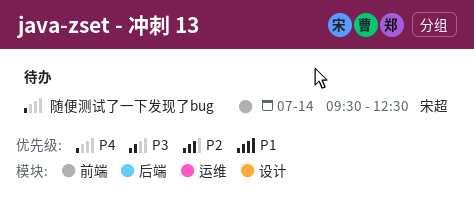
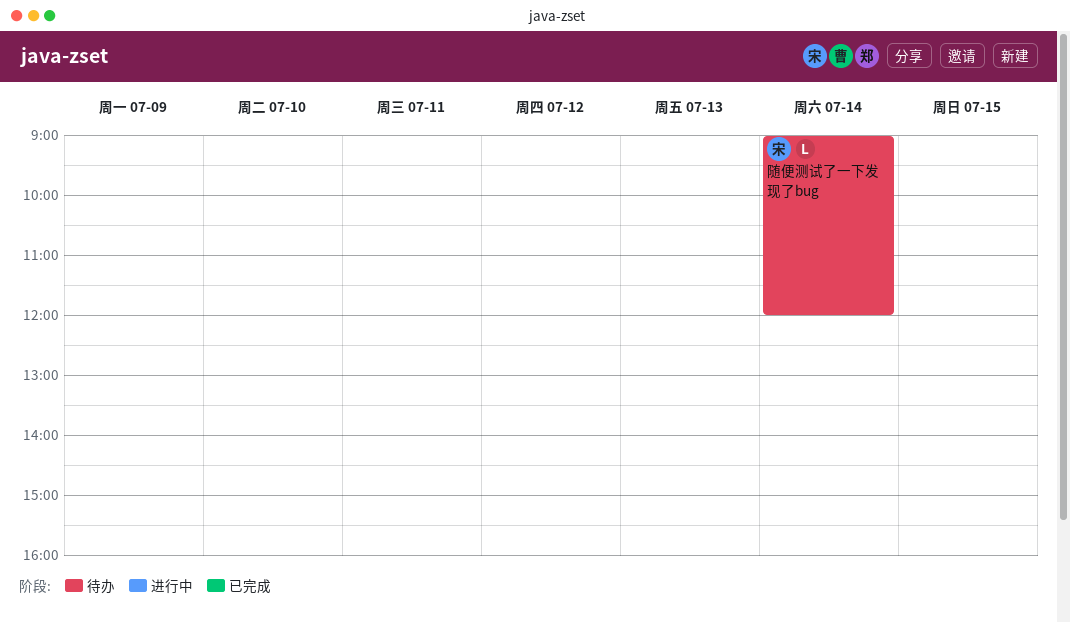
随便测试了一下发现了bug, begins: 09:30 -> 09:00
随便测试了一下发现了bug, ends: 12:30 -> 12:00

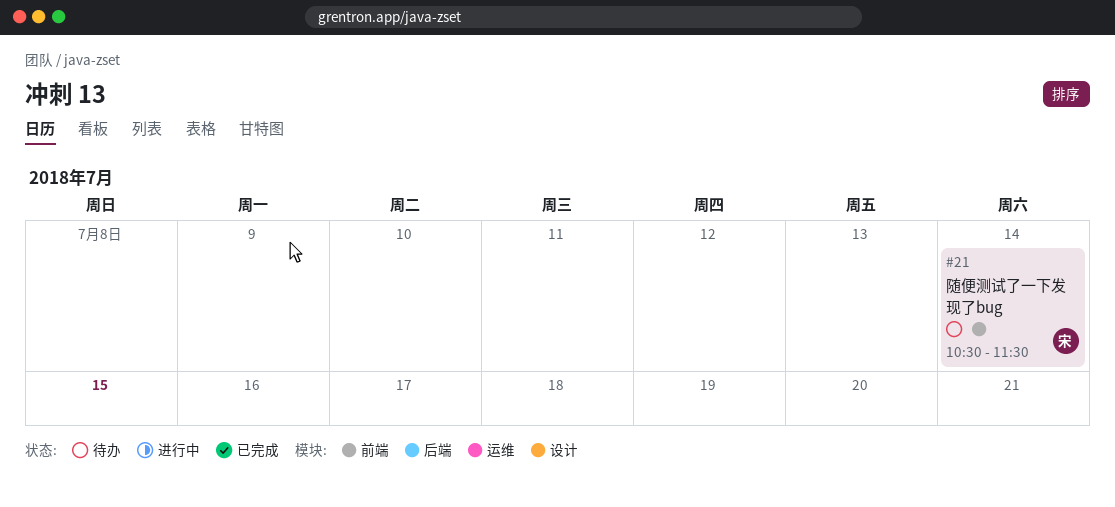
随便测试了一下发现了bug, begins: 09:00 -> 10:30
随便测试了一下发现了bug, ends: 12:00 -> 11:30

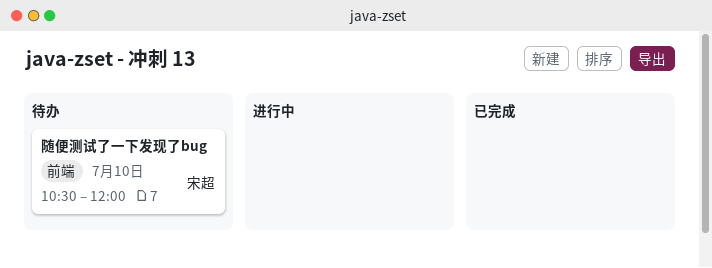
随便测试了一下发现了bug, day: Jul 14 -> Jul 10
随便测试了一下发现了bug, ends: 11:30 -> 12:00

